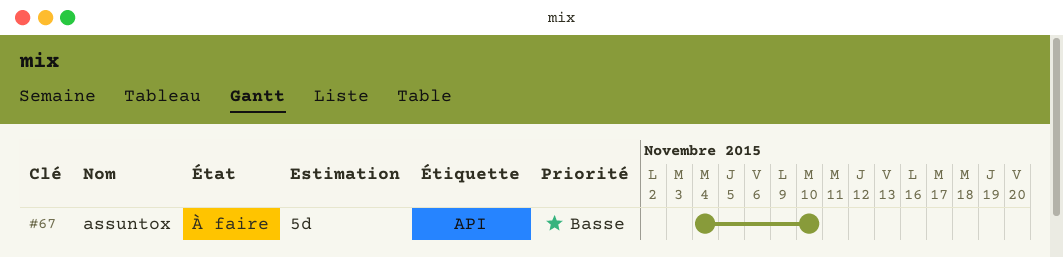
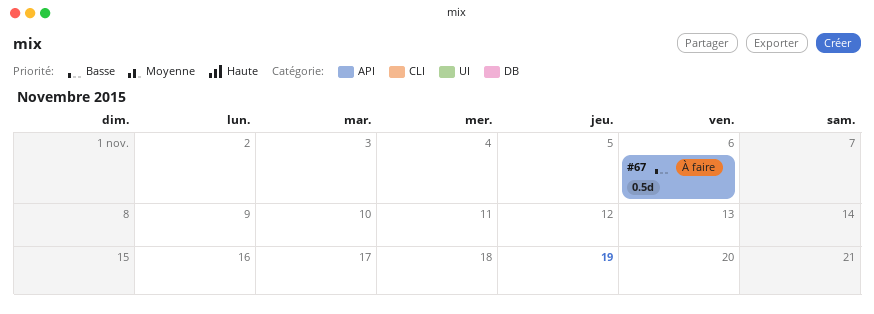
#67, estimate: 5d -> 0.5d
#67, due: Nov 10 -> Nov 6

